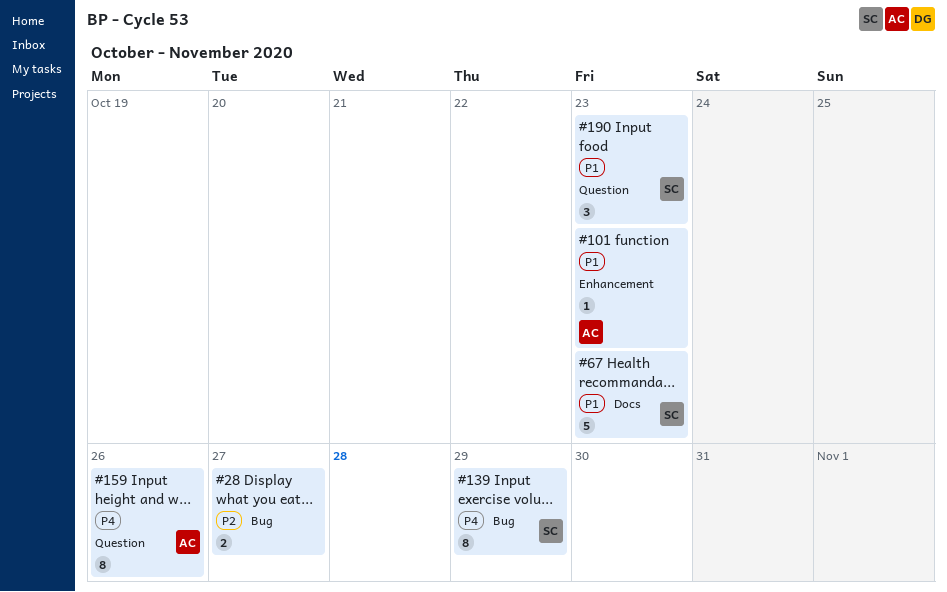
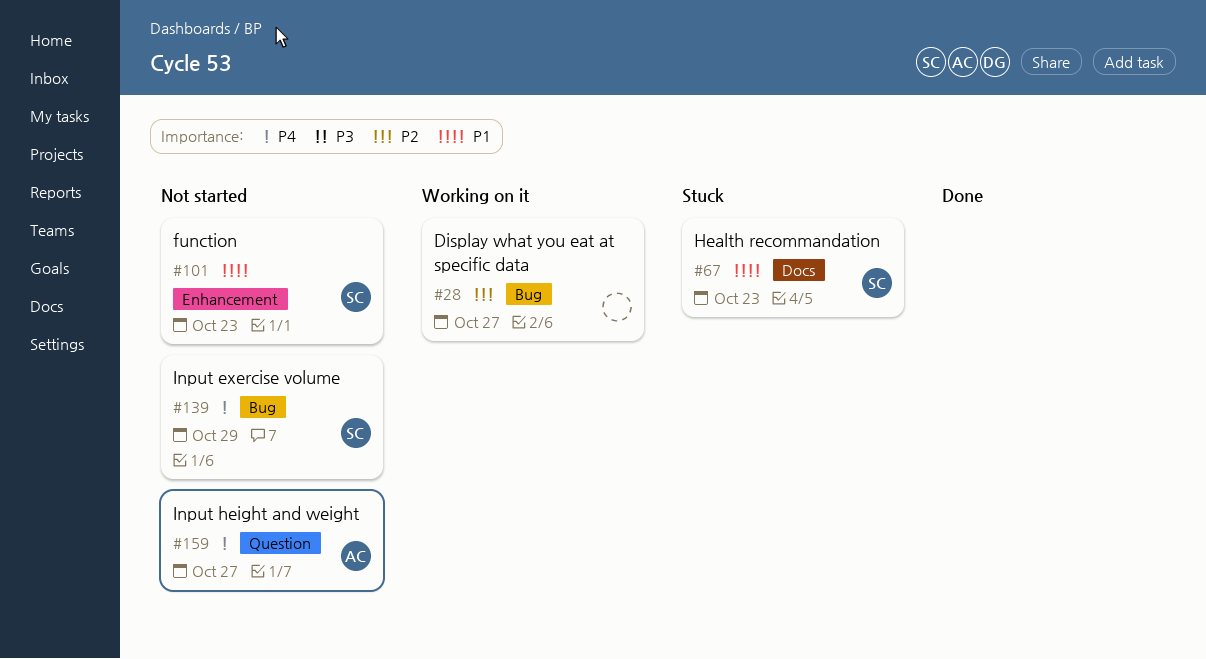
#101, owner: AC -> SC
#159, due: Oct 26 -> Oct 27
#190: present -> none

